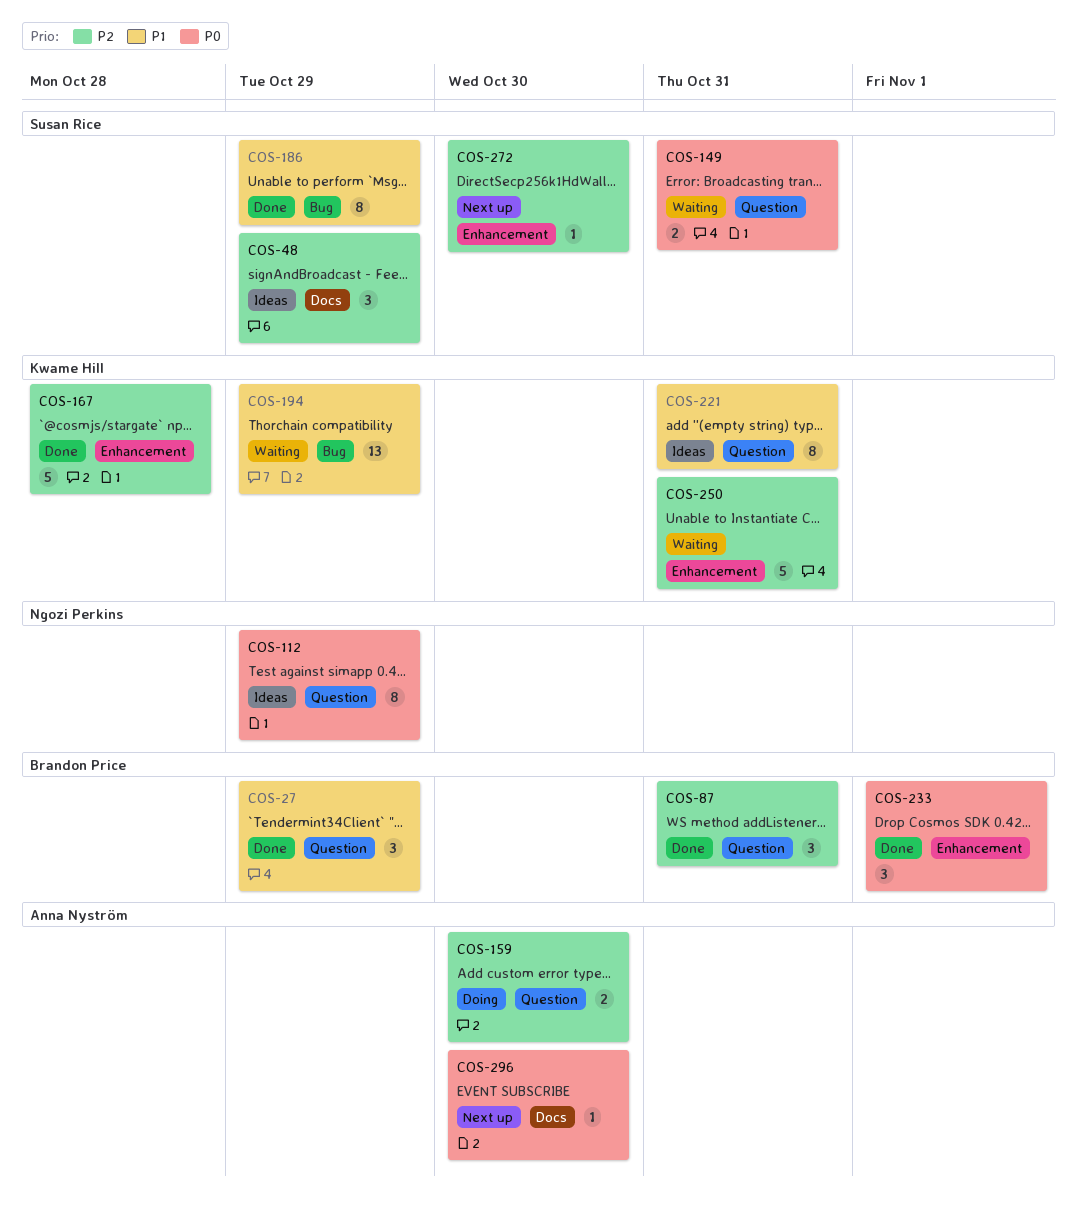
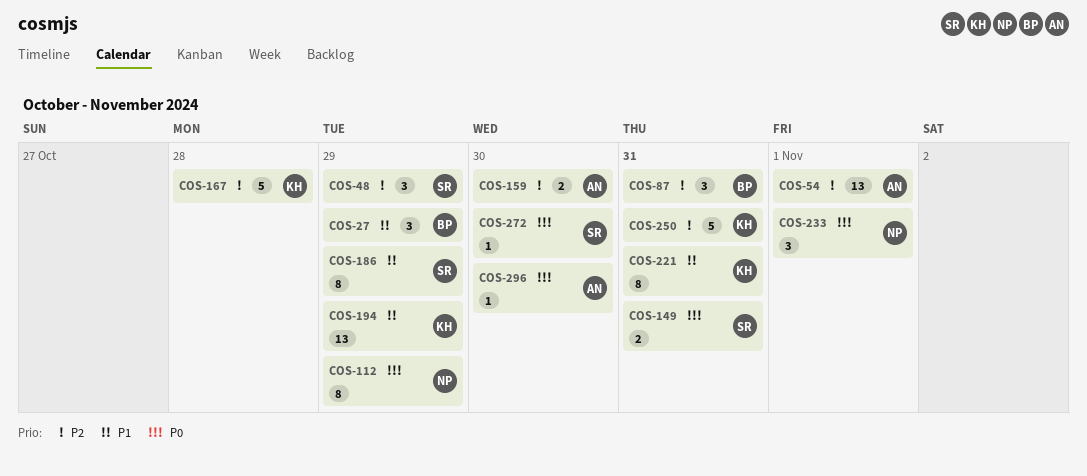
COS-54: none -> present
COS-233, owner: Brandon Price -> Ngozi Perkins
COS-272, priority: P2 -> P0

